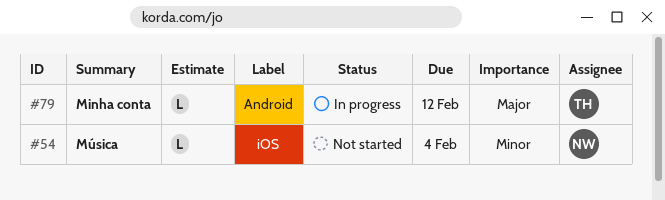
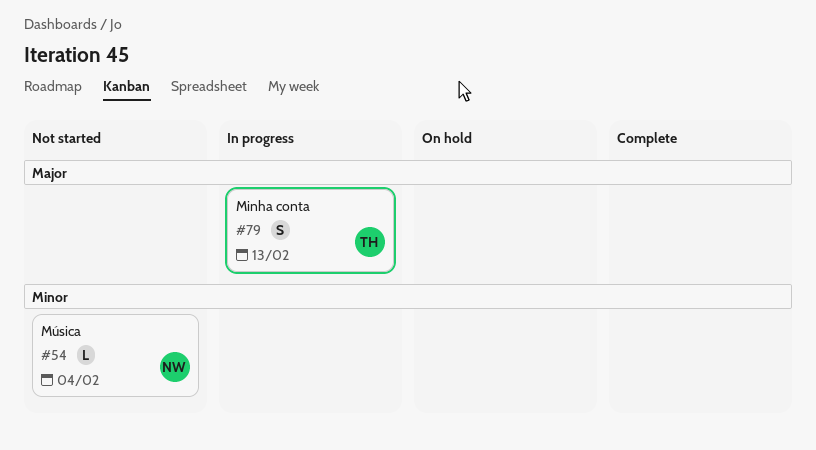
#79, estimate: L -> S
#79, due: Feb 12 -> Feb 13

